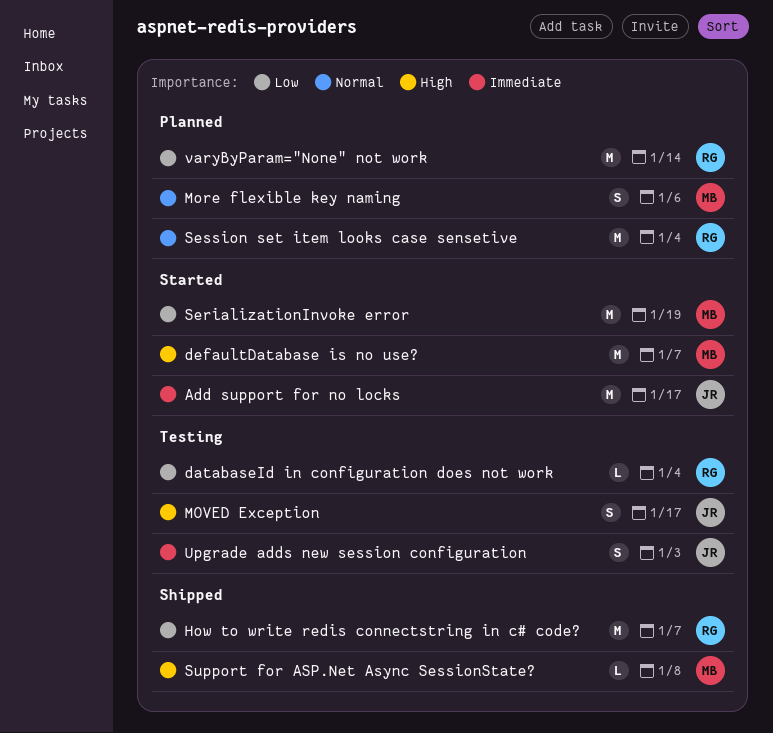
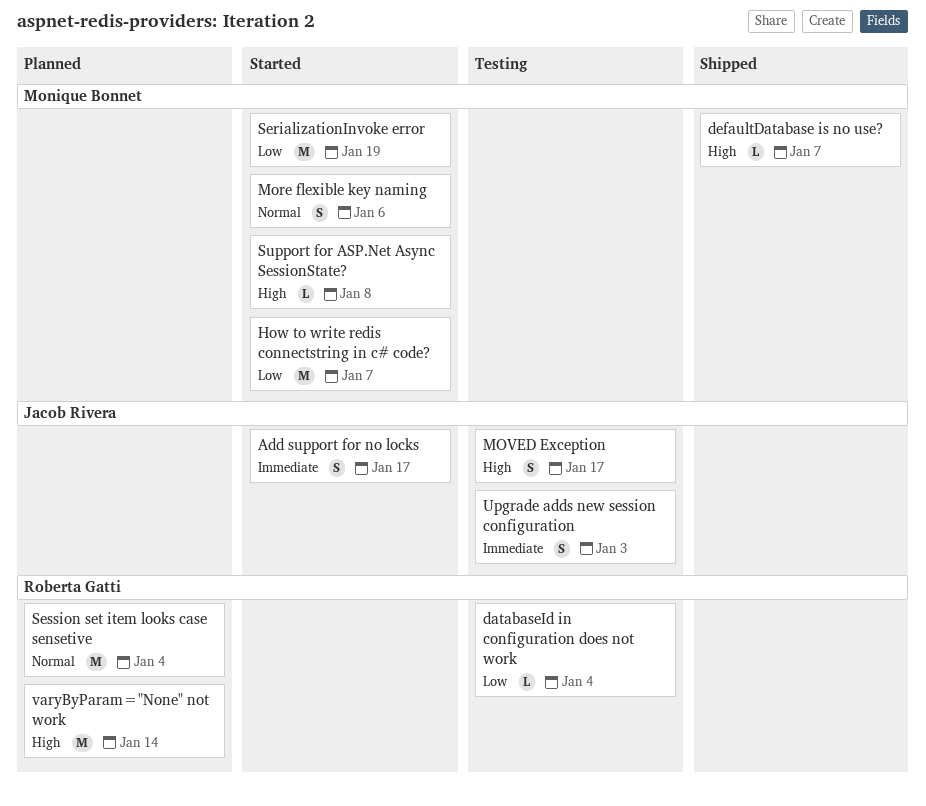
Add support for no locks, estimate: M -> S
defaultDatabase is no use?, status: Started -> Shipped
defaultDatabase is no use?, estimate: M -> L
How to write redis connectstring in c# code?, status: Shipped -> Started
How to write redis connectstring in c# code?, owner: Roberta Gatti -> Monique Bonnet
More flexible key naming, status: Planned -> Started
Support for ASP.Net Async SessionState?, status: Shipped -> Started
varyByParam="None" not work, priority: Low -> High

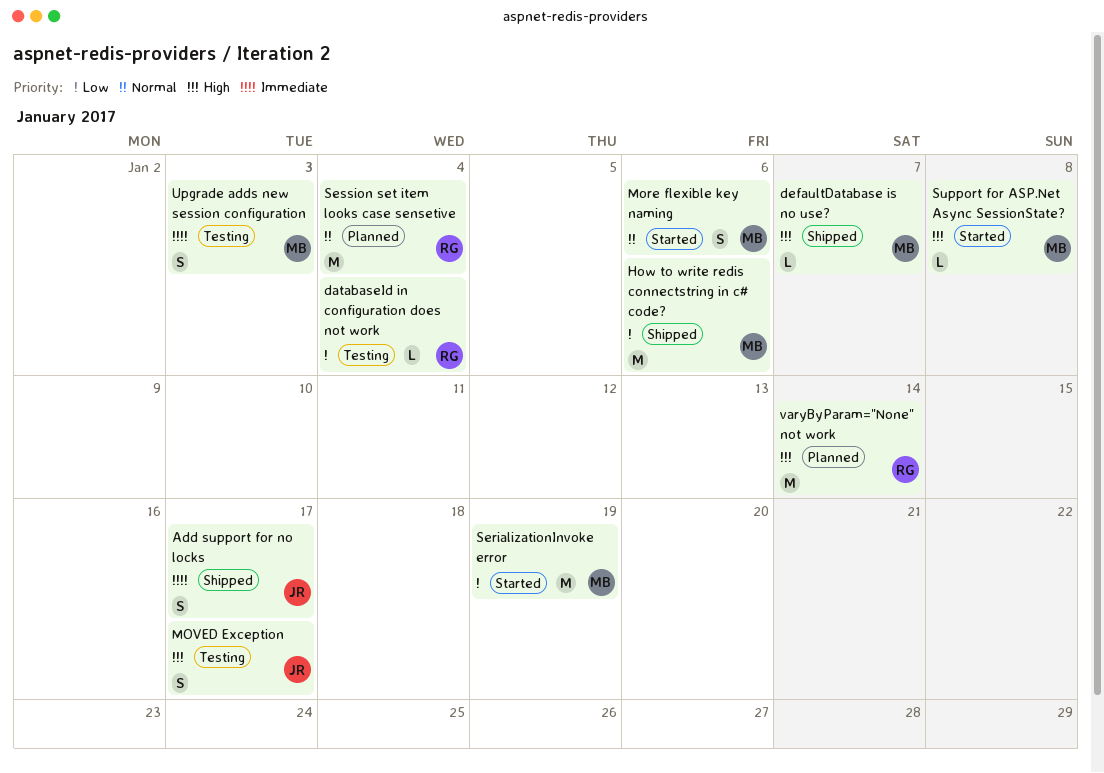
Add support for no locks, status: Started -> Shipped
How to write redis connectstring in c# code?, status: Started -> Shipped
How to write redis connectstring in c# code?, due: Jan 7 -> Jan 6
Upgrade adds new session configuration, owner: Jacob Rivera -> Monique Bonnet

